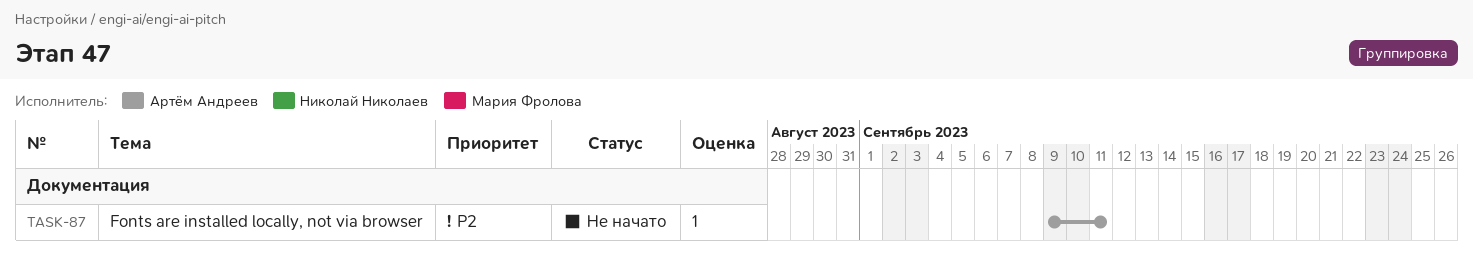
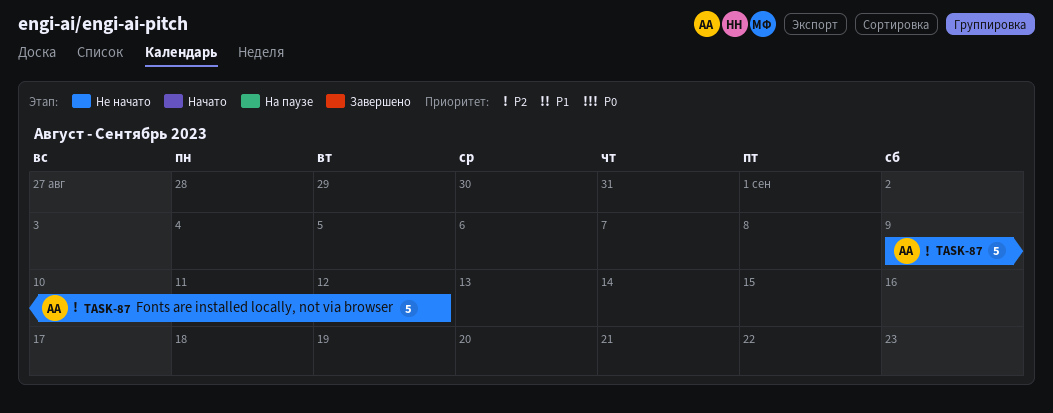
TASK-87, estimate: 1 -> 5
TASK-87, due: Sep 11 -> Sep 12

